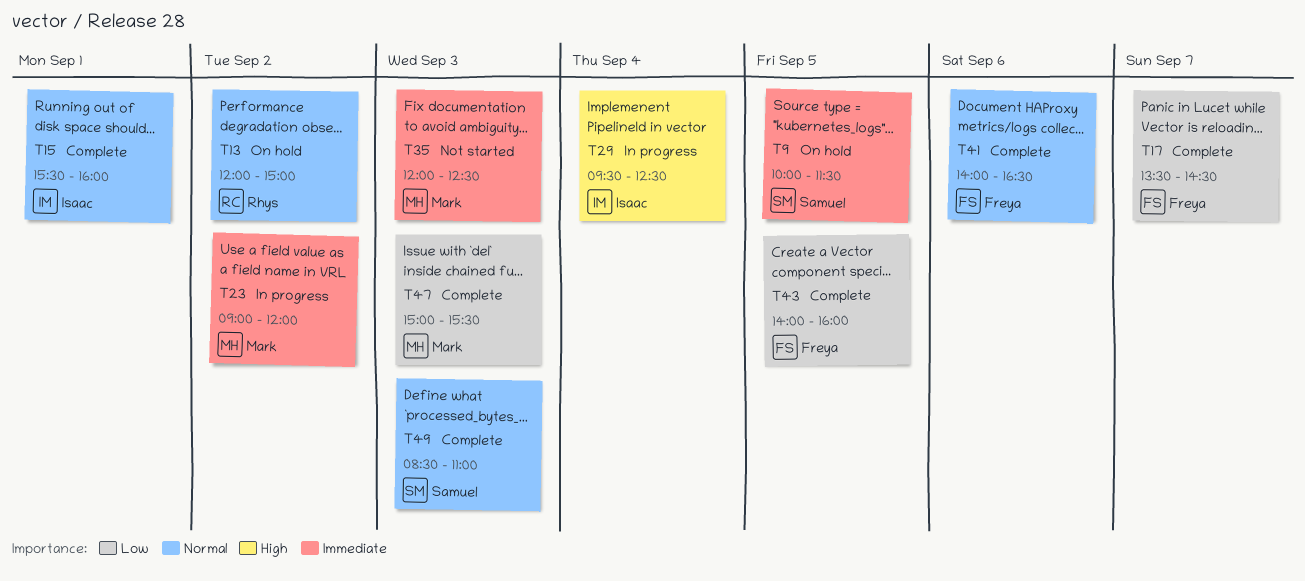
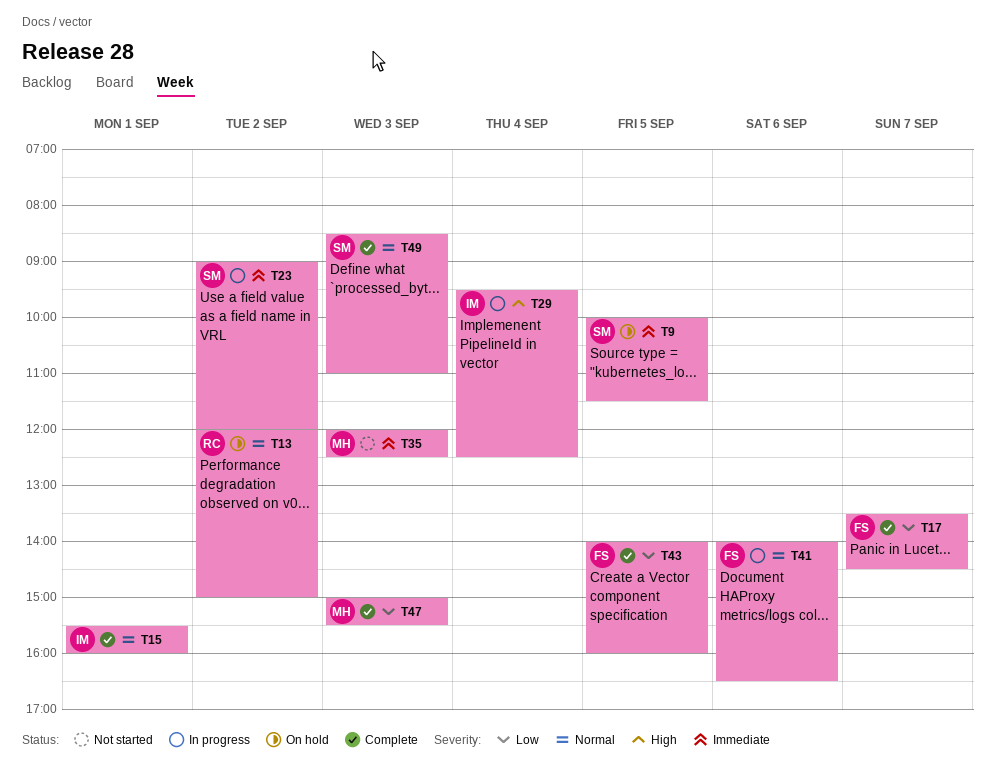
T23, owner: Mark -> Samuel
T41, status: Complete -> In progress

